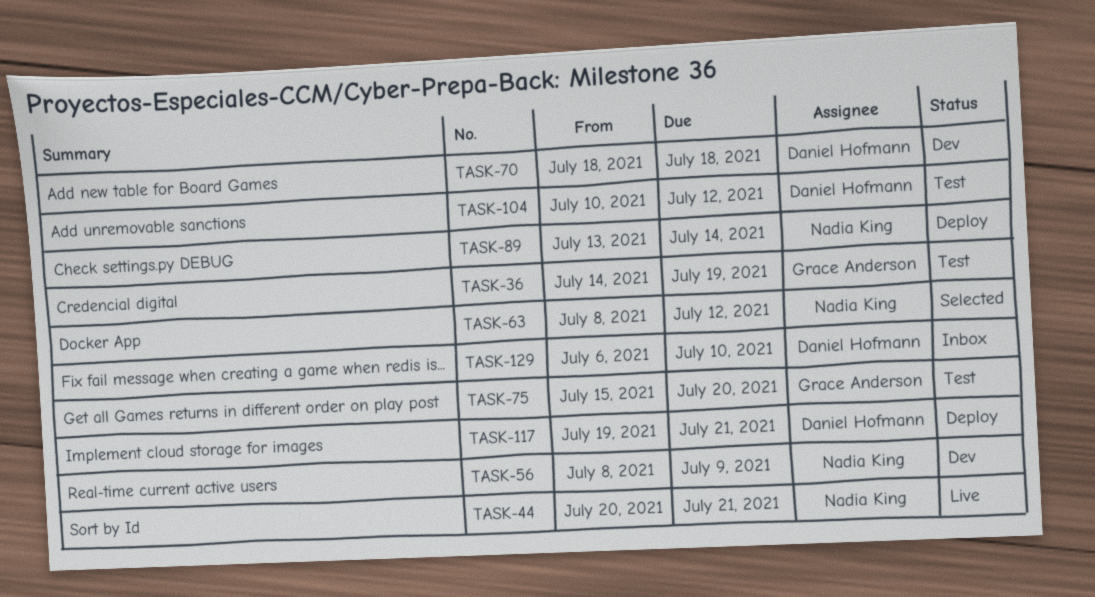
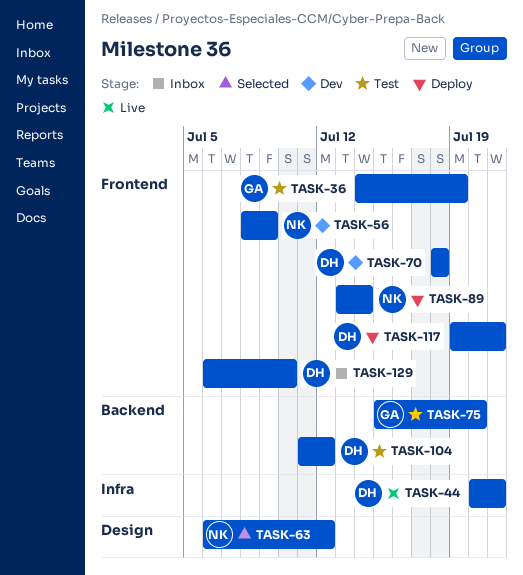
TASK-44, owner: Nadia King -> Daniel Hofmann
TASK-63, start: Jul 8 -> Jul 6
TASK-104, start: Jul 10 -> Jul 11

